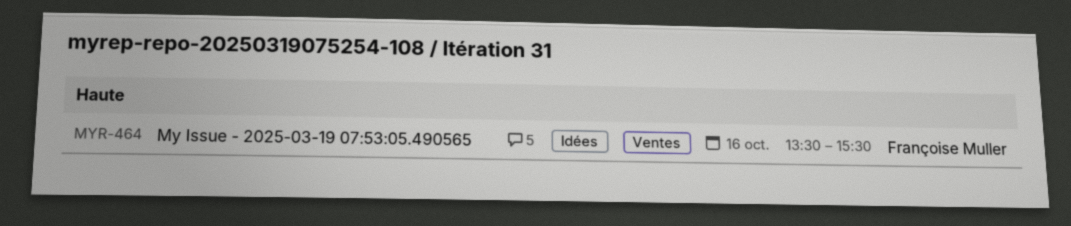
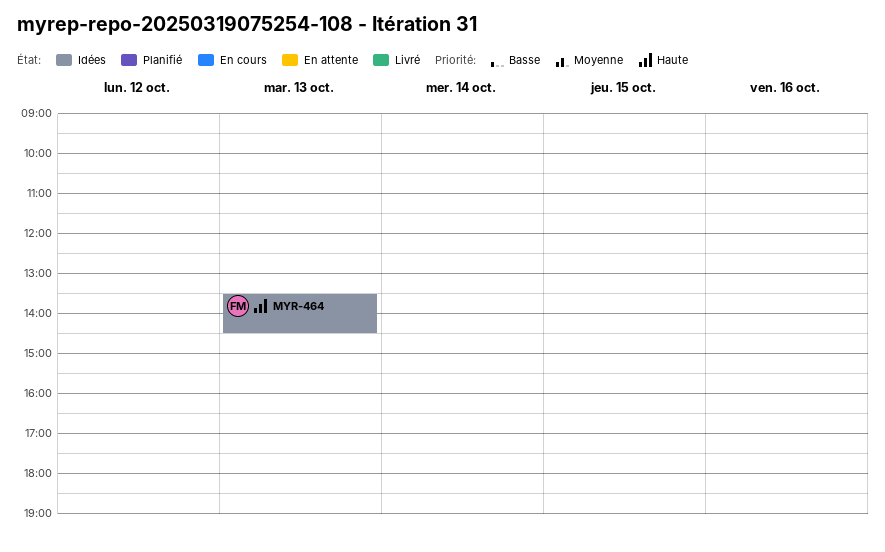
MYR-464, day: Oct 16 -> Oct 13
MYR-464, ends: 15:30 -> 14:30

